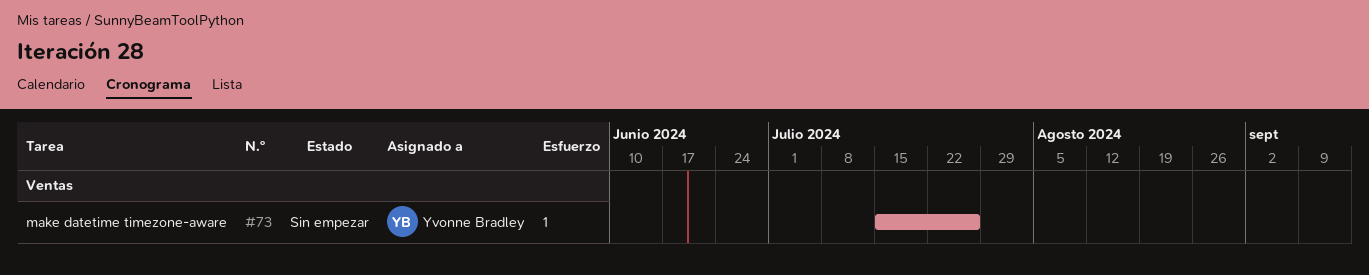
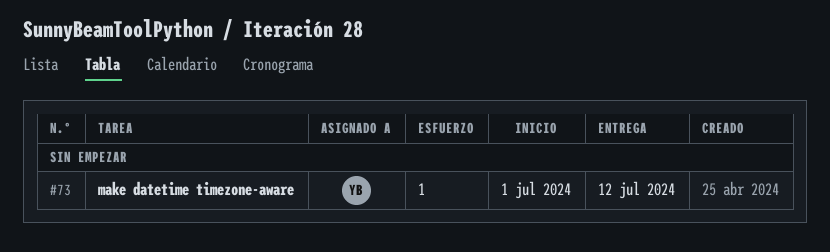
#73, start: Jul 15 -> Jul 1
#73, due: Jul 26 -> Jul 12

